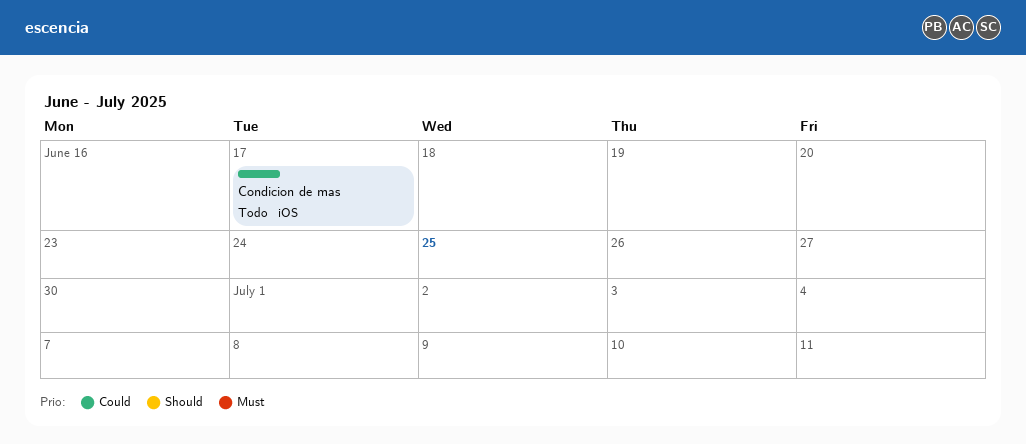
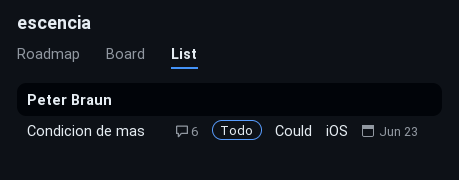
Condicion de mas, due: Jun 17 -> Jun 23

